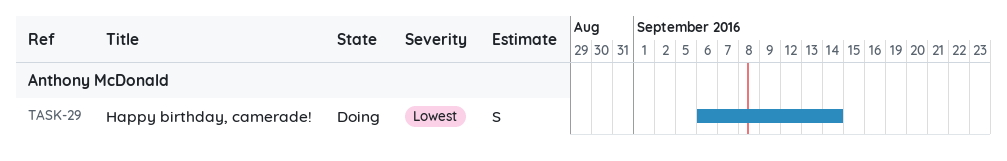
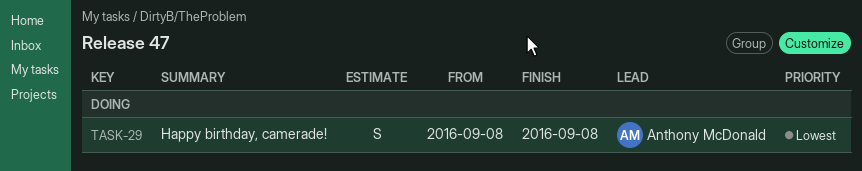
TASK-29, start: Sep 6 -> Sep 8
TASK-29, due: Sep 14 -> Sep 8

